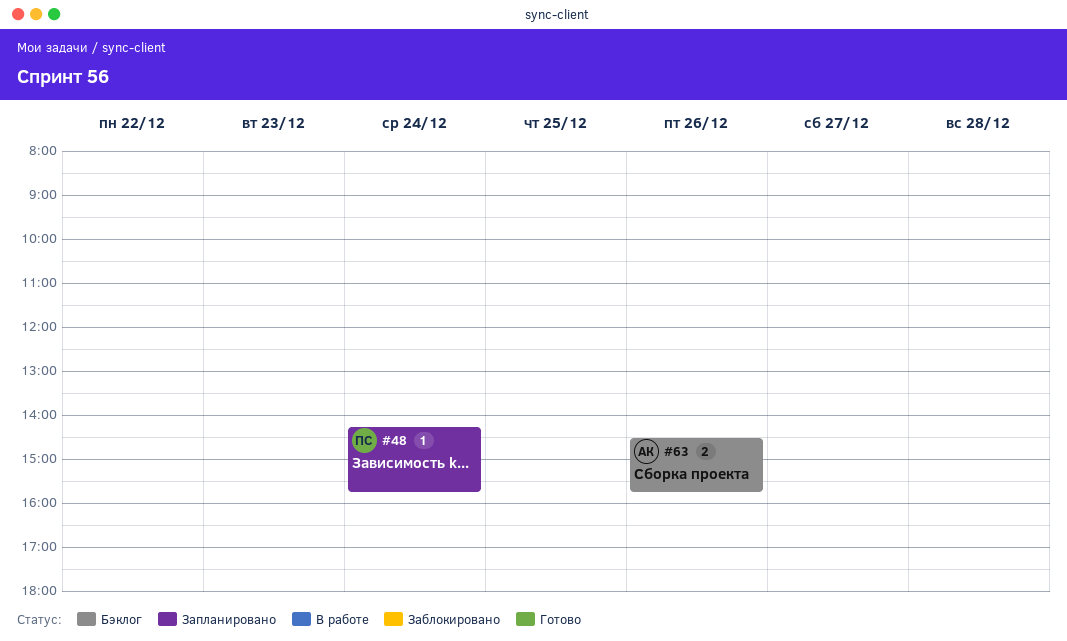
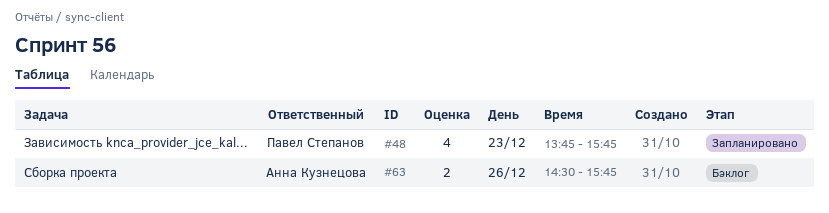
#48, estimate: 1 -> 4
#48, day: Dec 24 -> Dec 23
#48, begins: 14:15 -> 13:45

